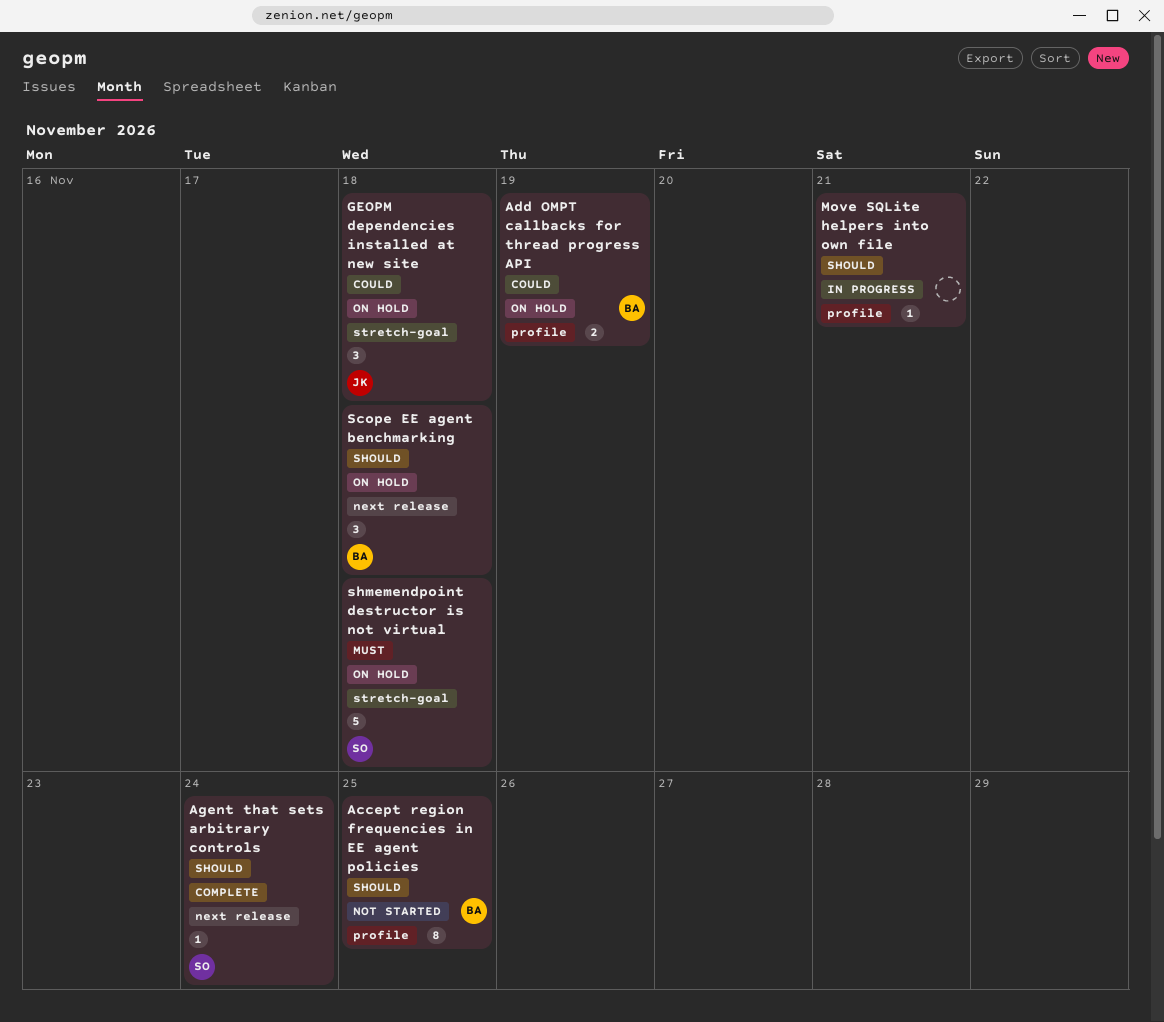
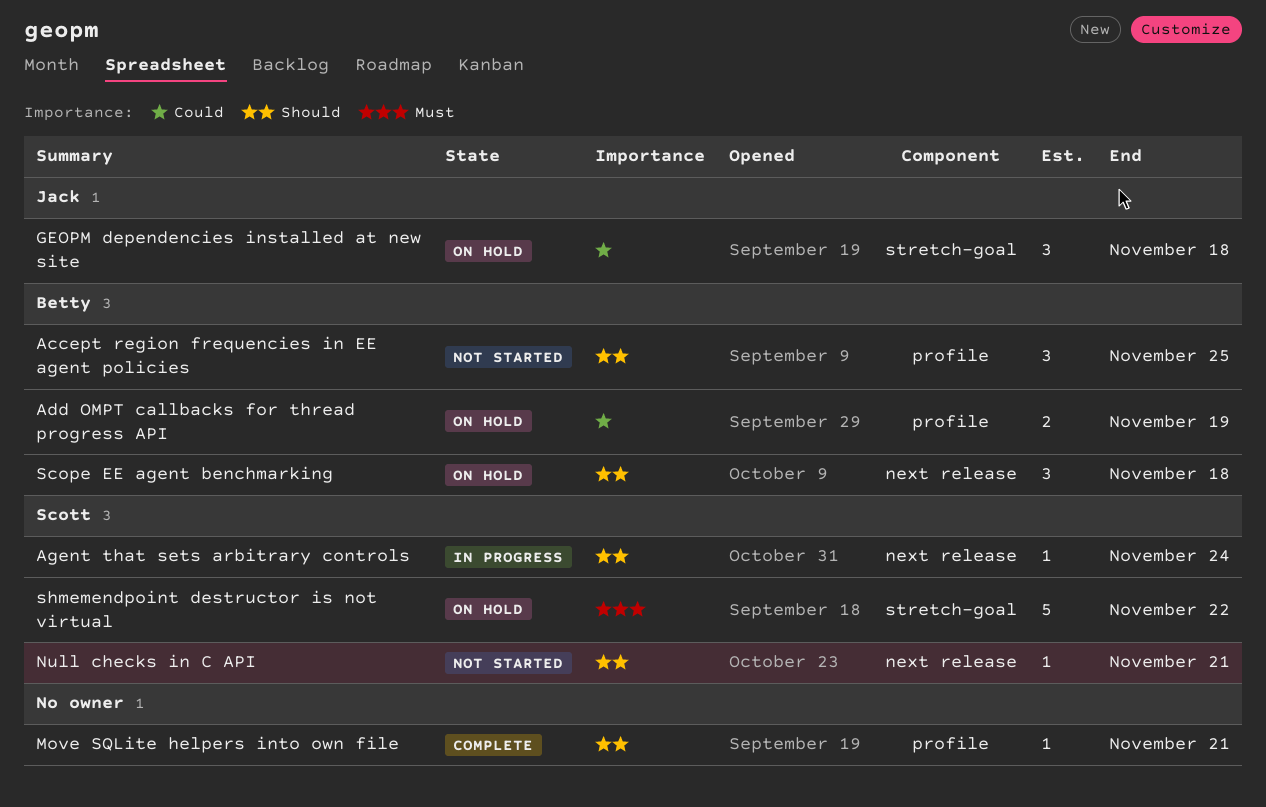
Accept region frequencies in EE agent policies, estimate: 8 -> 3
Agent that sets arbitrary controls, status: Complete -> In progress
Move SQLite helpers into own file, status: In progress -> Complete
Null checks in C API: none -> present
shmemendpoint destructor is not virtual, due: Nov 18 -> Nov 22

